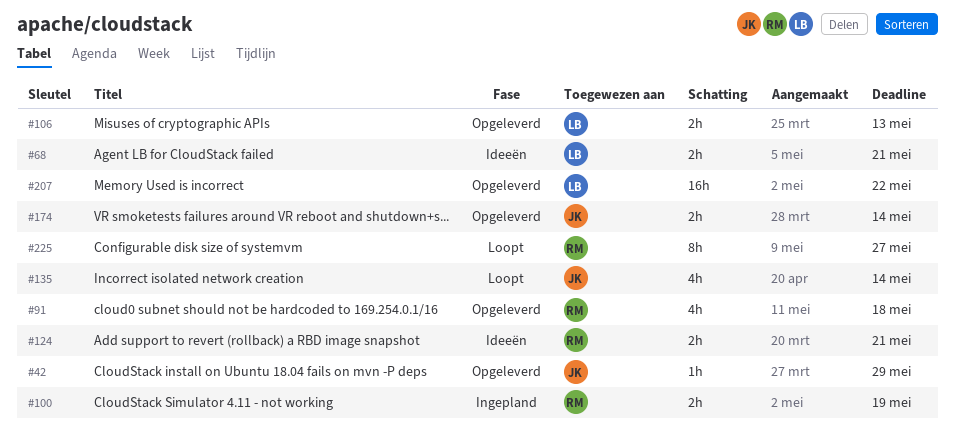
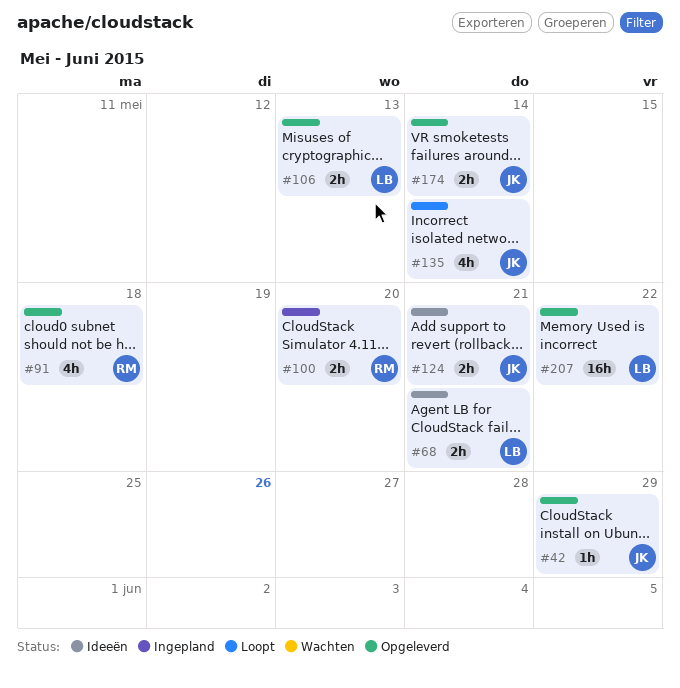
#100, due: May 19 -> May 20
#124, owner: RM -> JK
#225: present -> none

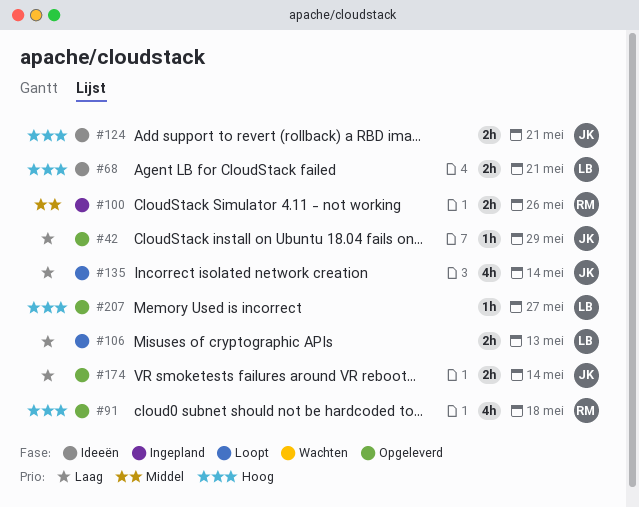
#100, due: May 20 -> May 26
#106, status: Opgeleverd -> Loopt
#207, estimate: 16h -> 1h
#207, due: May 22 -> May 27

